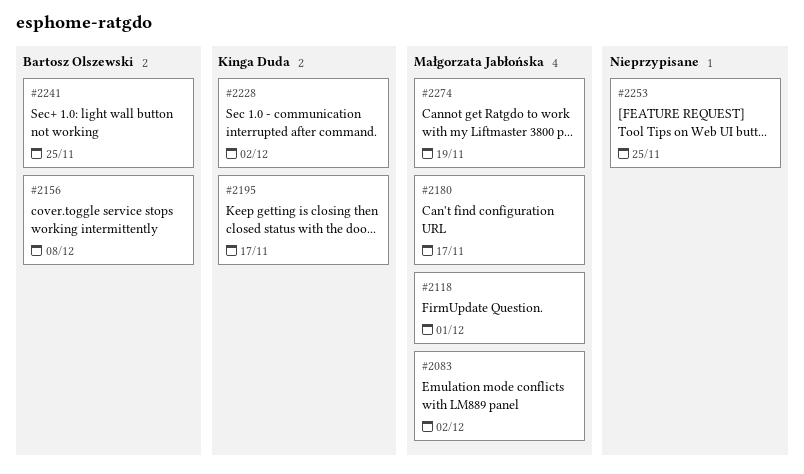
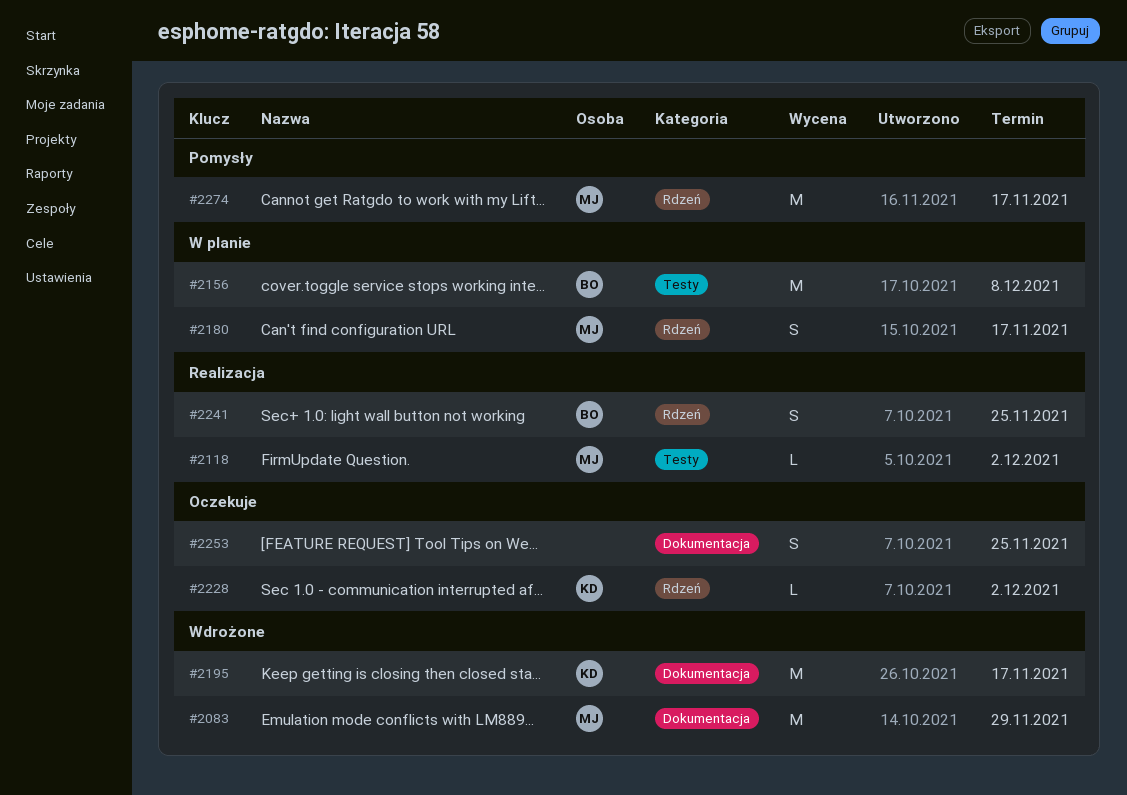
#2083, due: Dec 2 -> Nov 29
#2118, due: Dec 1 -> Dec 2
#2274, due: Nov 19 -> Nov 17

